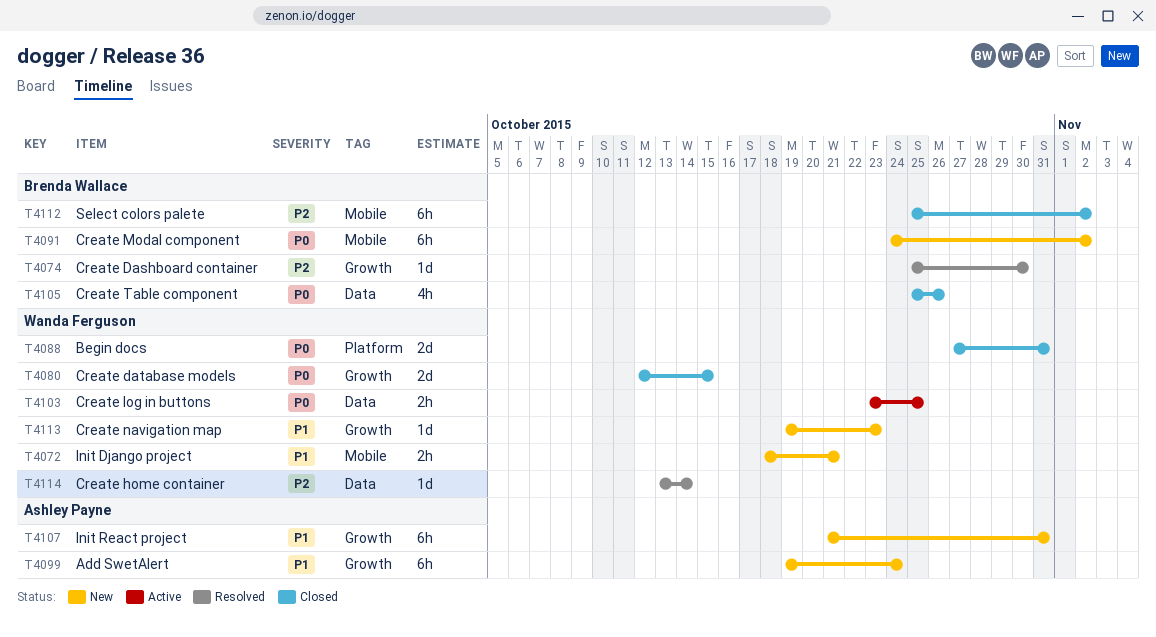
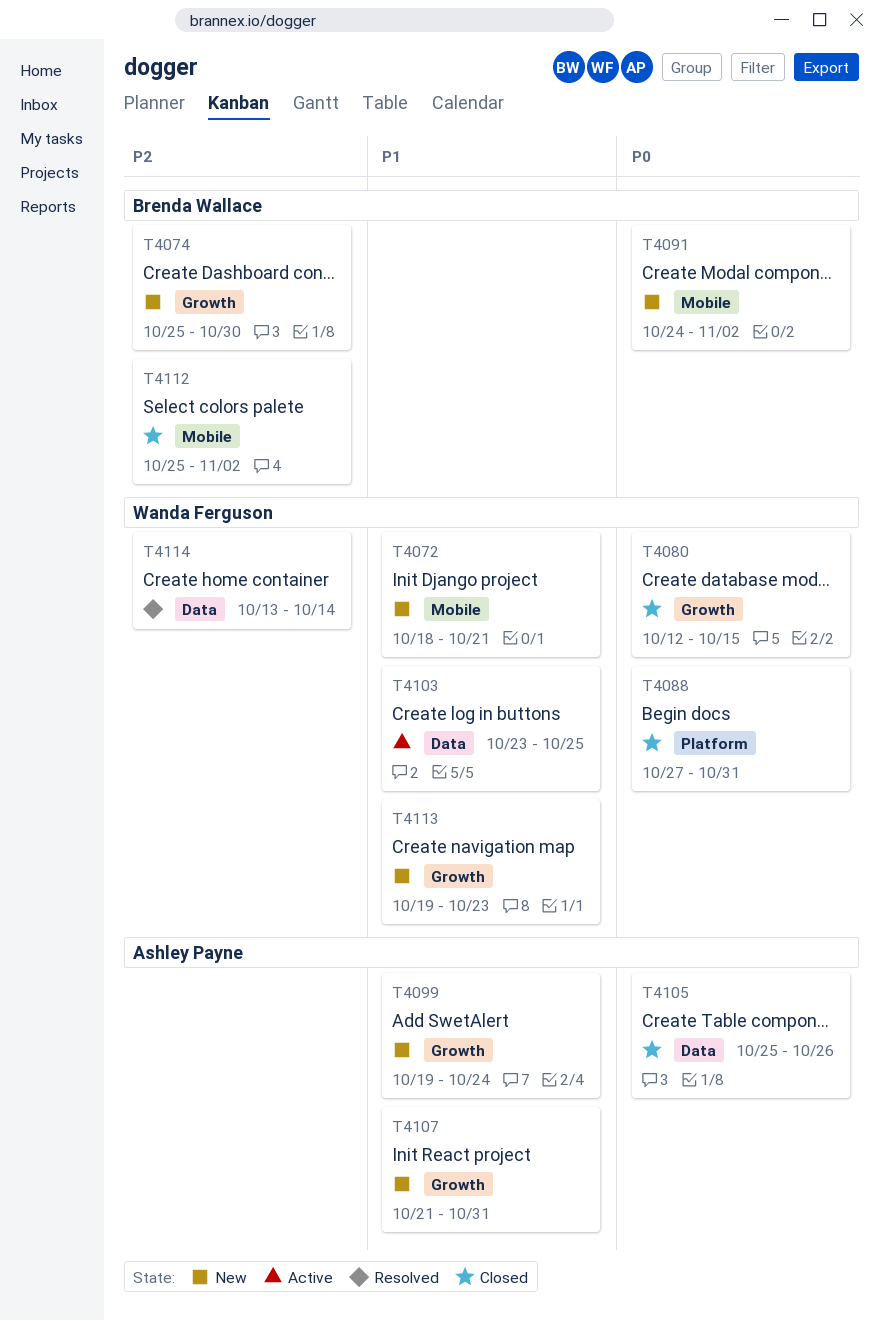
T4074, status: Resolved -> New
T4103, priority: P0 -> P1
T4105, owner: Brenda Wallace -> Ashley Payne

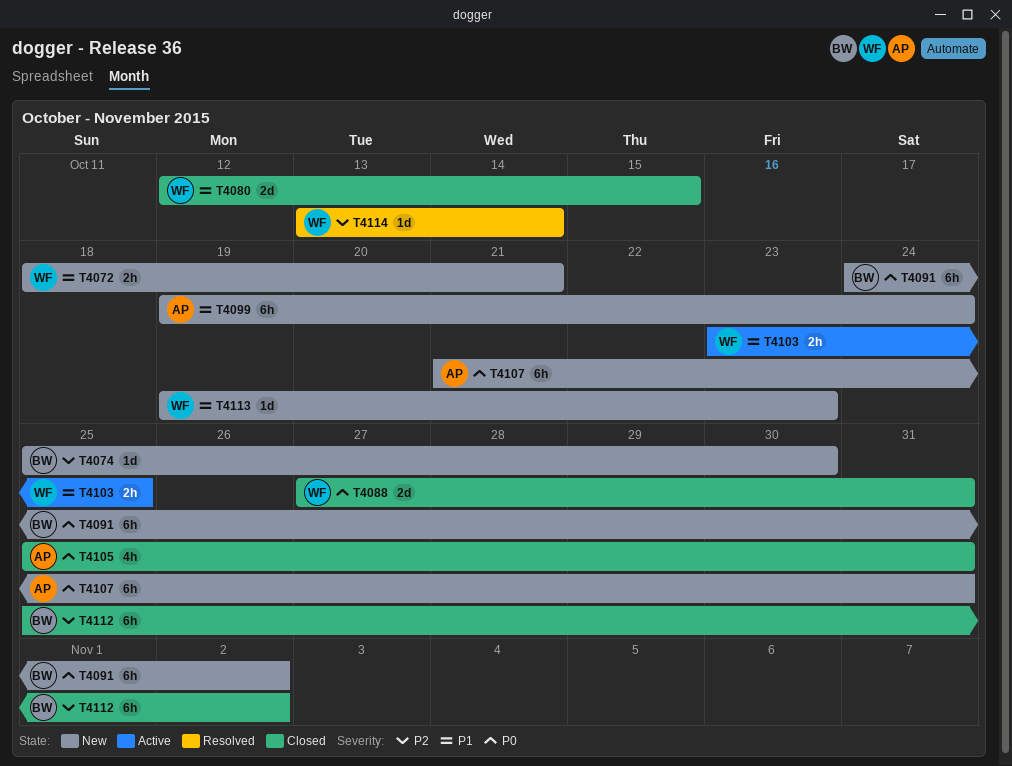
T4080, priority: P0 -> P1
T4105, due: Oct 26 -> Oct 31
T4107, priority: P1 -> P0

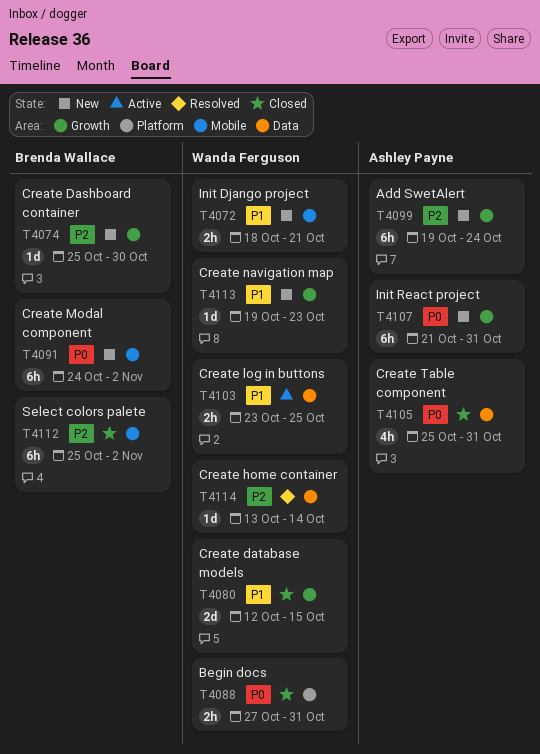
T4088, estimate: 2d -> 2h
T4099, priority: P1 -> P2

